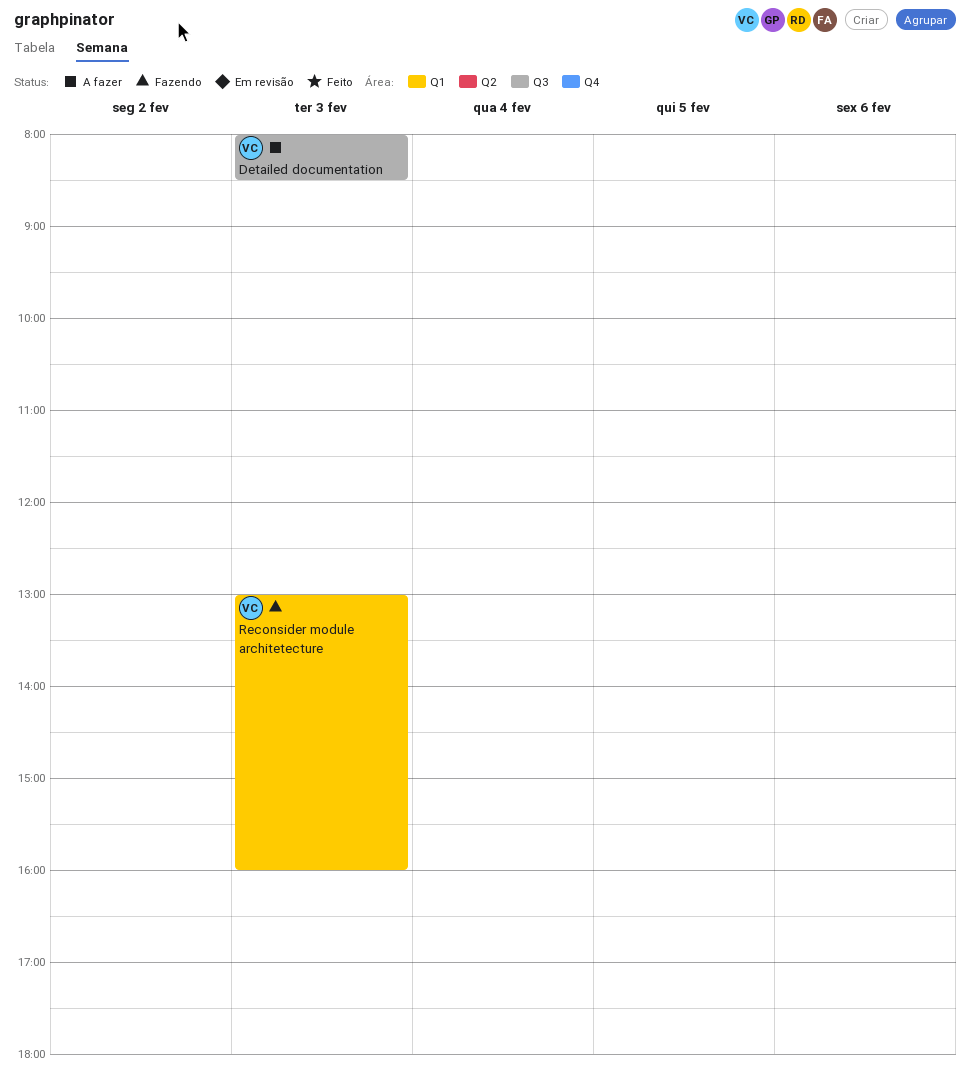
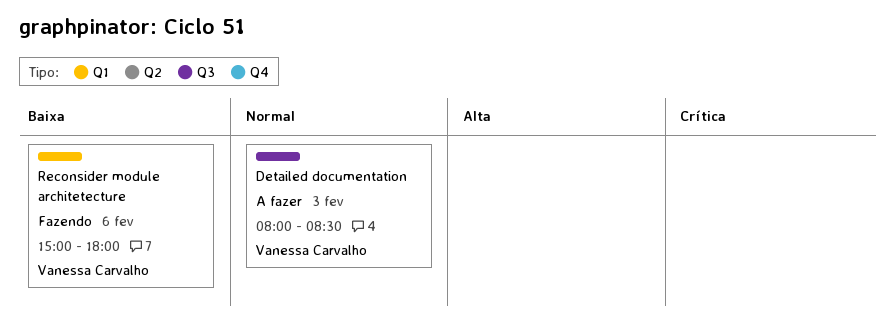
Reconsider module architetecture, day: Feb 3 -> Feb 6
Reconsider module architetecture, begins: 13:00 -> 15:00
Reconsider module architetecture, ends: 16:00 -> 18:00

